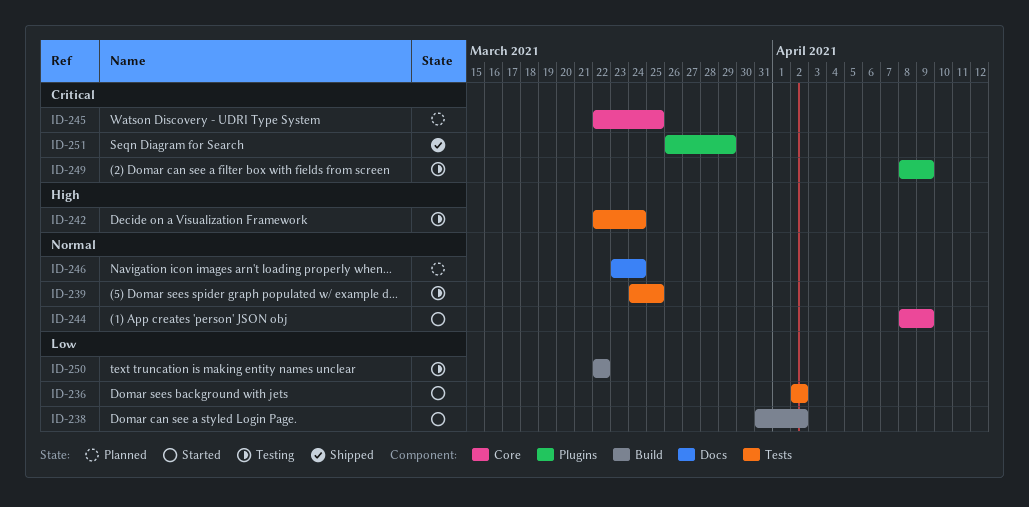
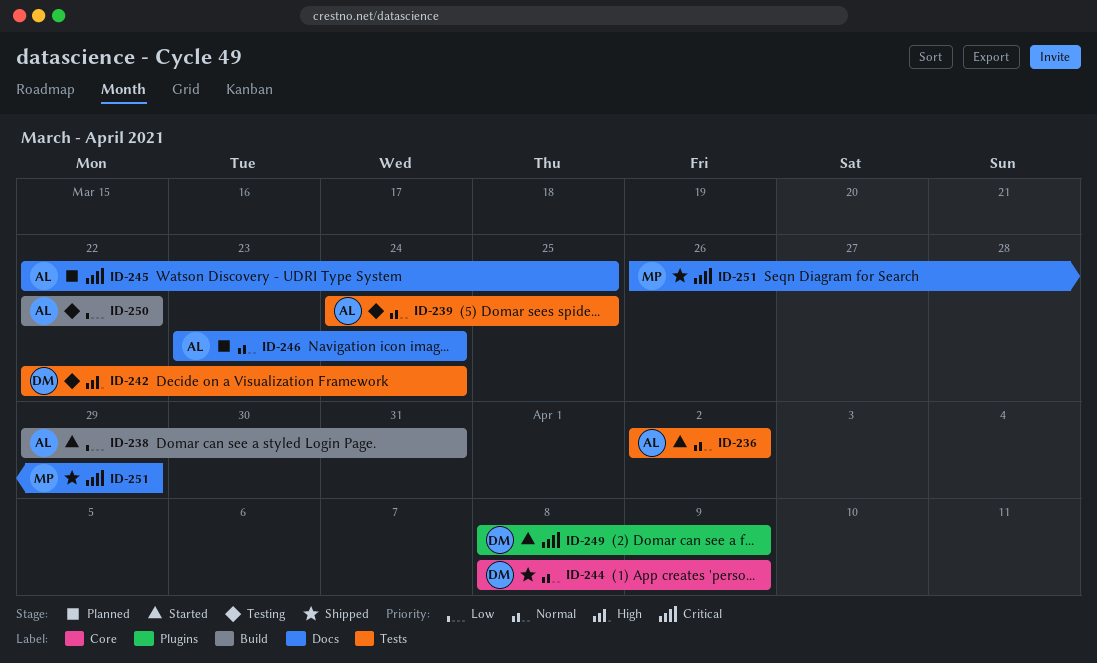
ID-236, priority: Low -> Normal
ID-238, start: Mar 31 -> Mar 29
ID-238, due: Apr 2 -> Mar 31
ID-244, status: Started -> Shipped
ID-245, label: Core -> Docs
ID-249, status: Testing -> Started
ID-251, label: Plugins -> Docs

